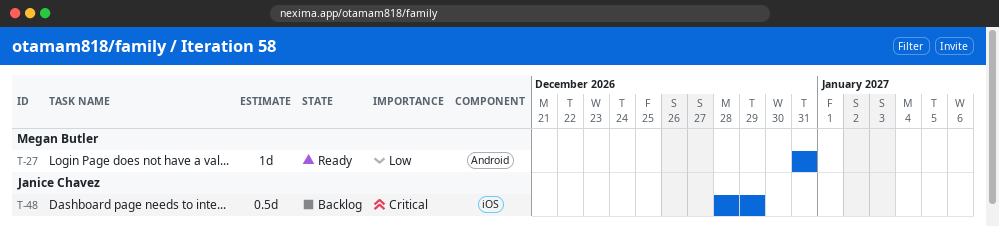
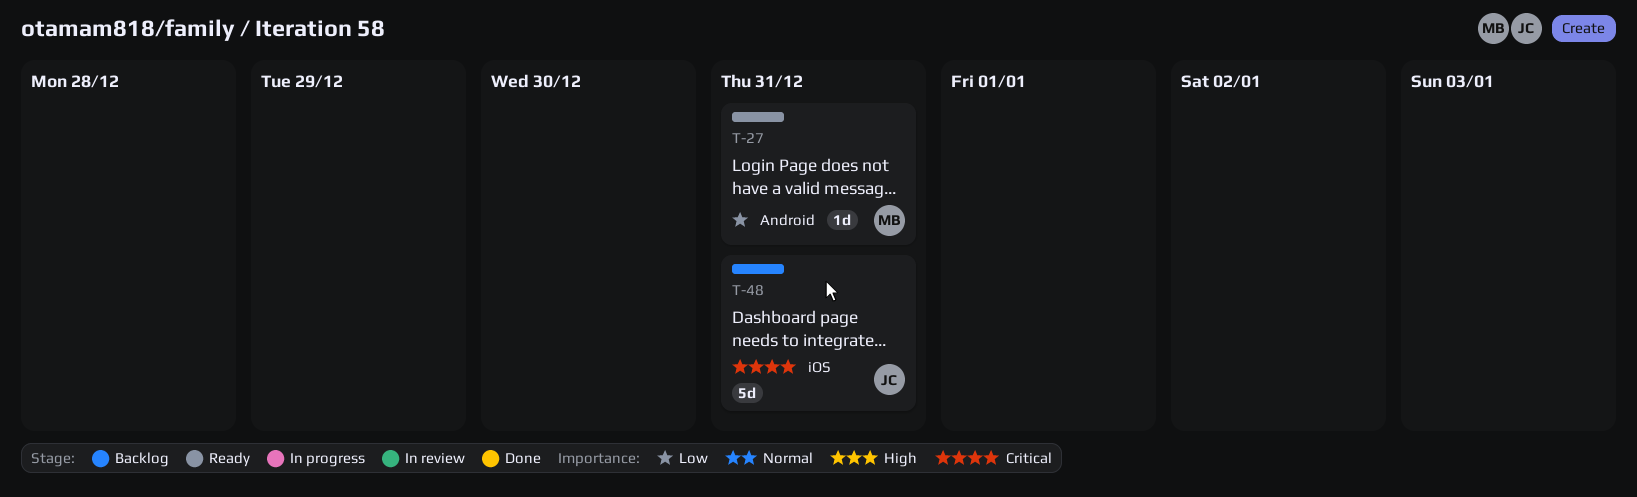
T-48, estimate: 0.5d -> 5d
T-48, due: Dec 29 -> Dec 31

